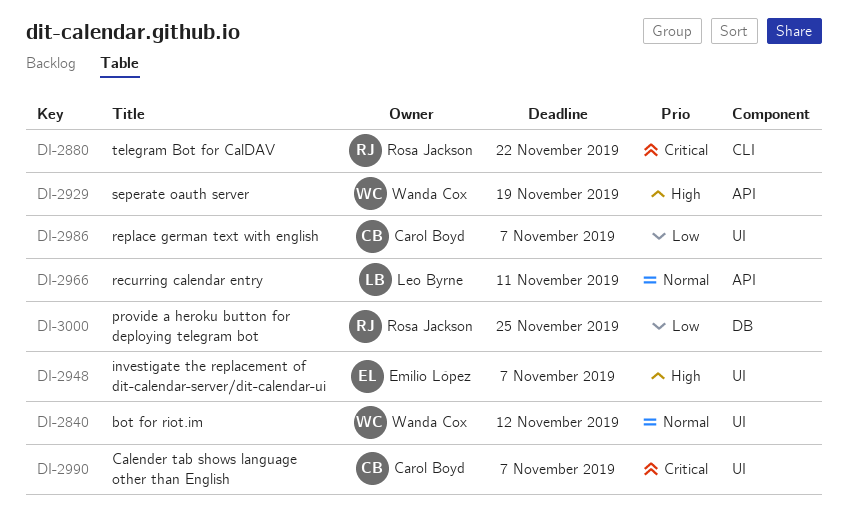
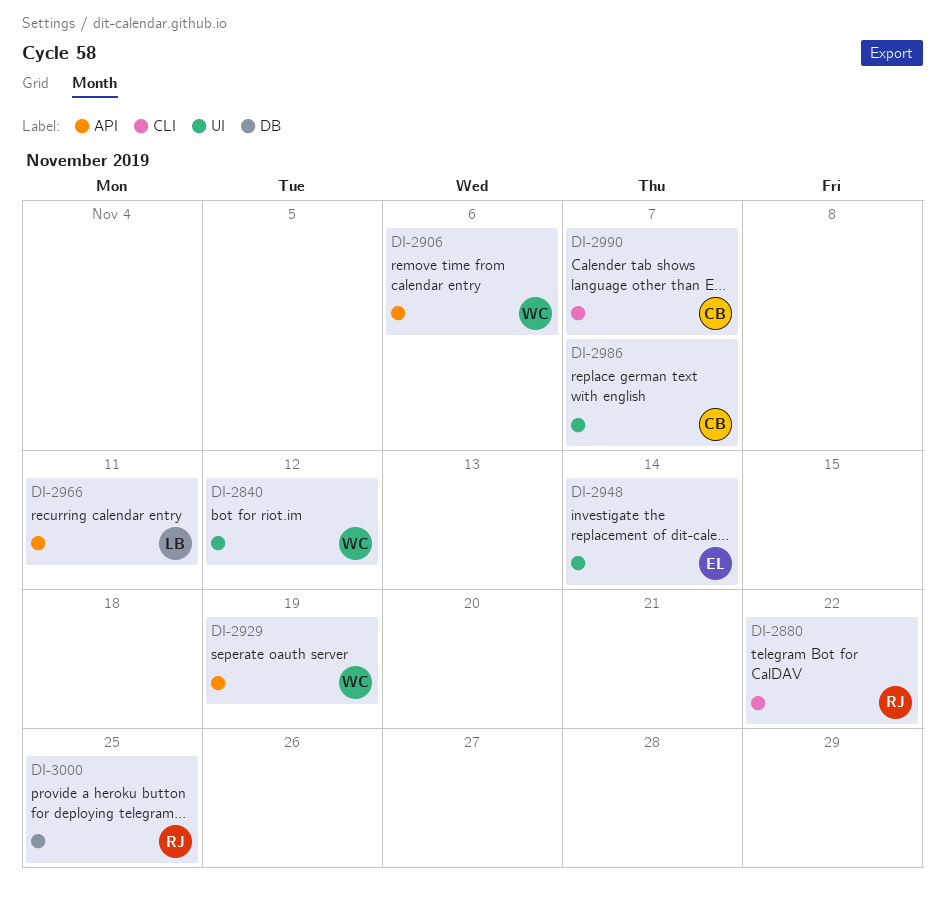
DI-2906: none -> present
DI-2948, due: Nov 7 -> Nov 14
DI-2990, label: UI -> CLI

